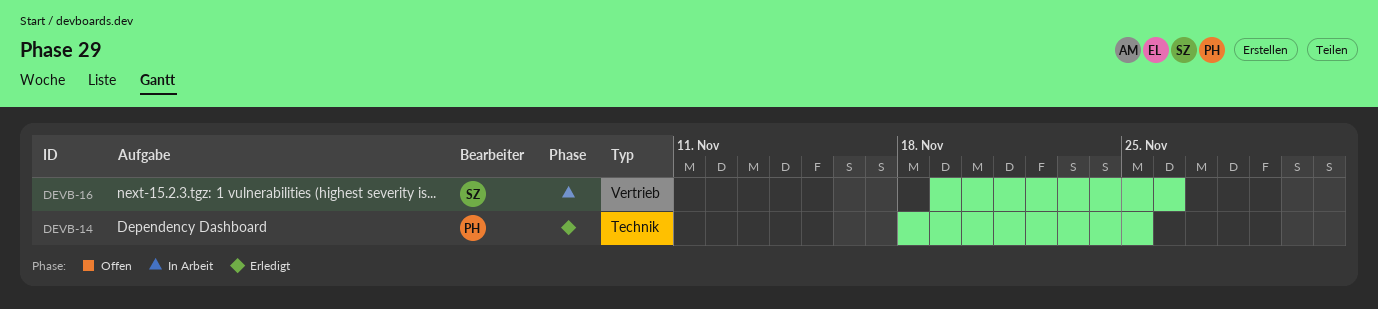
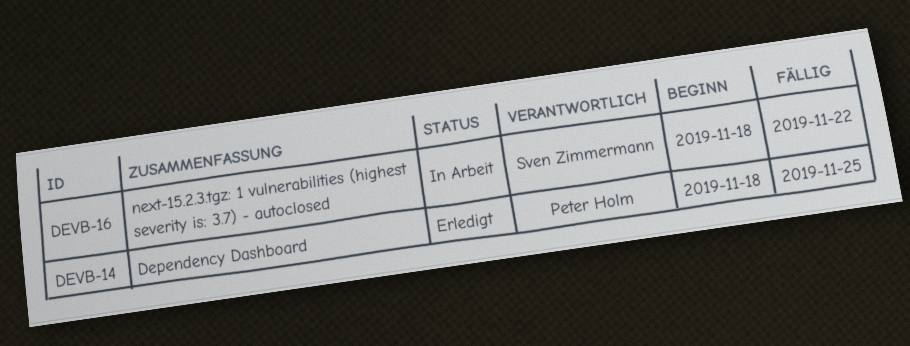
DEVB-16, start: Nov 19 -> Nov 18
DEVB-16, due: Nov 26 -> Nov 22

